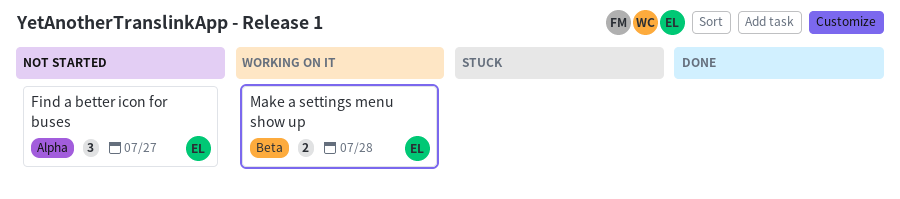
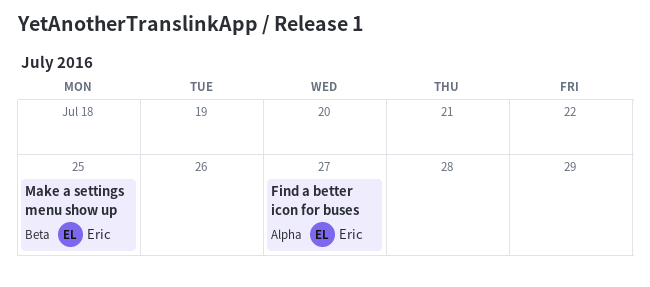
Make a settings menu show up, due: Jul 28 -> Jul 25

